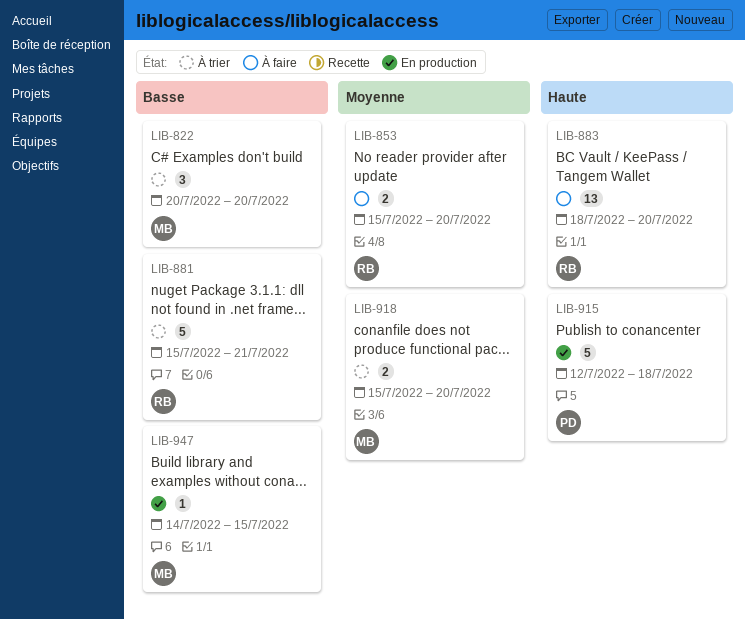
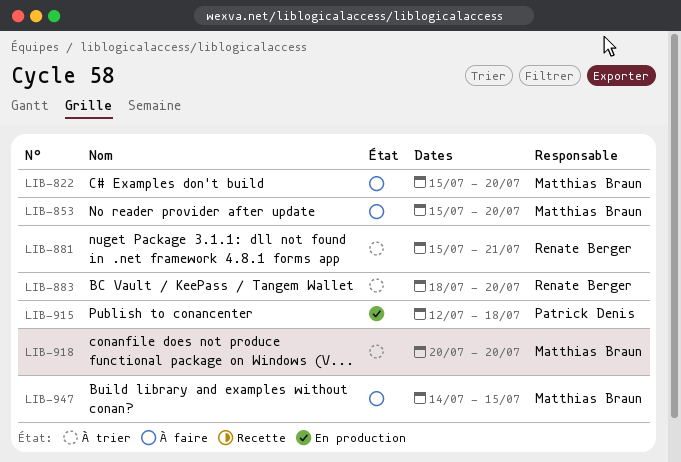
LIB-822, status: À trier -> À faire
LIB-822, start: Jul 20 -> Jul 15
LIB-853, owner: Renate Berger -> Matthias Braun
LIB-883, status: À faire -> À trier
LIB-918, start: Jul 15 -> Jul 20
LIB-947, status: En production -> À faire

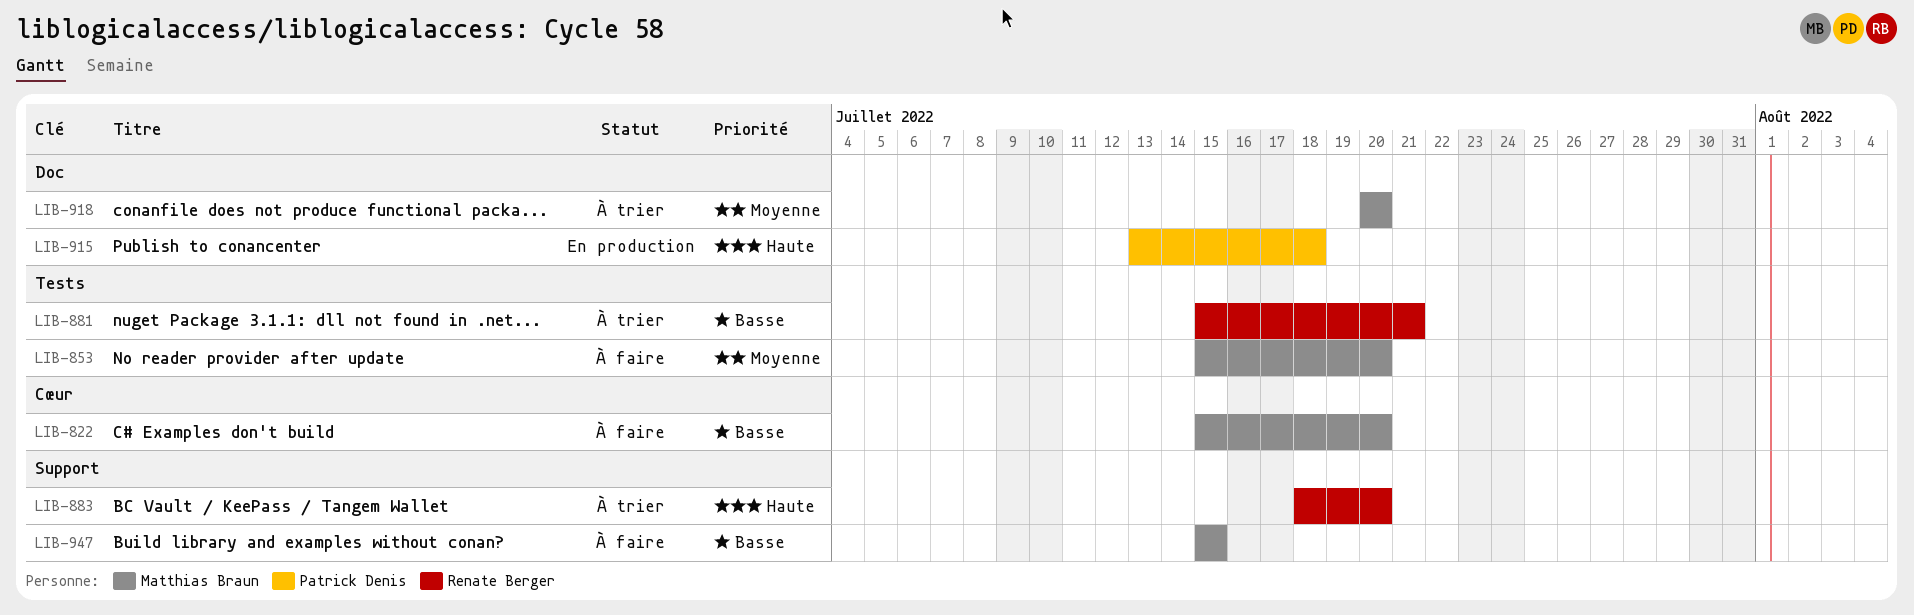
LIB-915, start: Jul 12 -> Jul 13
LIB-947, start: Jul 14 -> Jul 15

